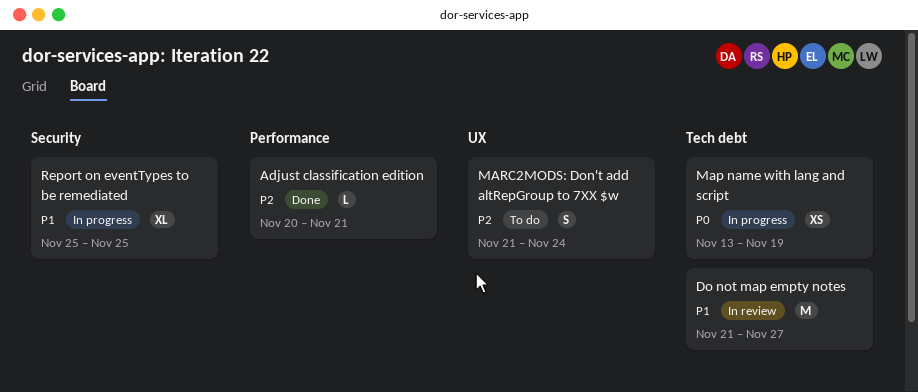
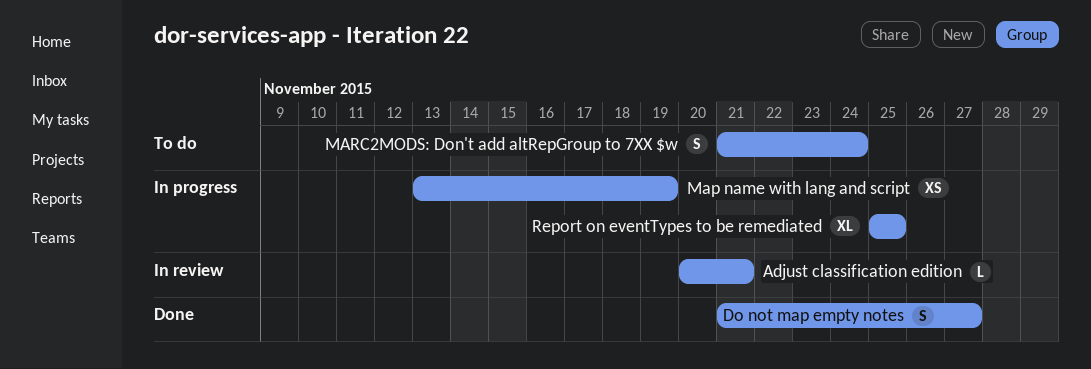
Adjust classification edition, status: Done -> In review
Do not map empty notes, status: In review -> Done
Do not map empty notes, estimate: M -> S

